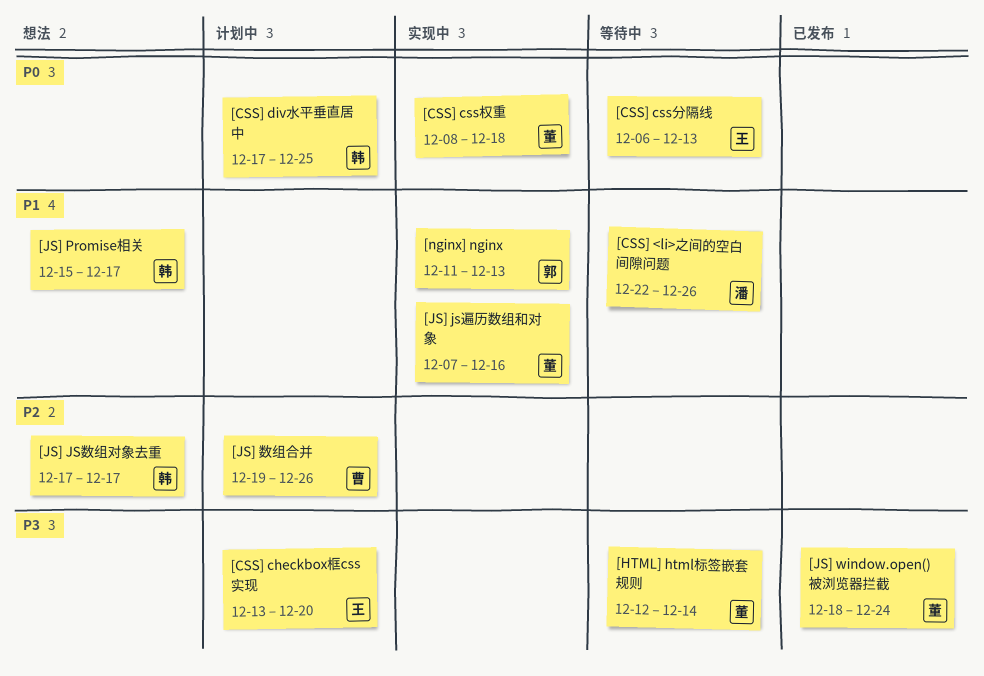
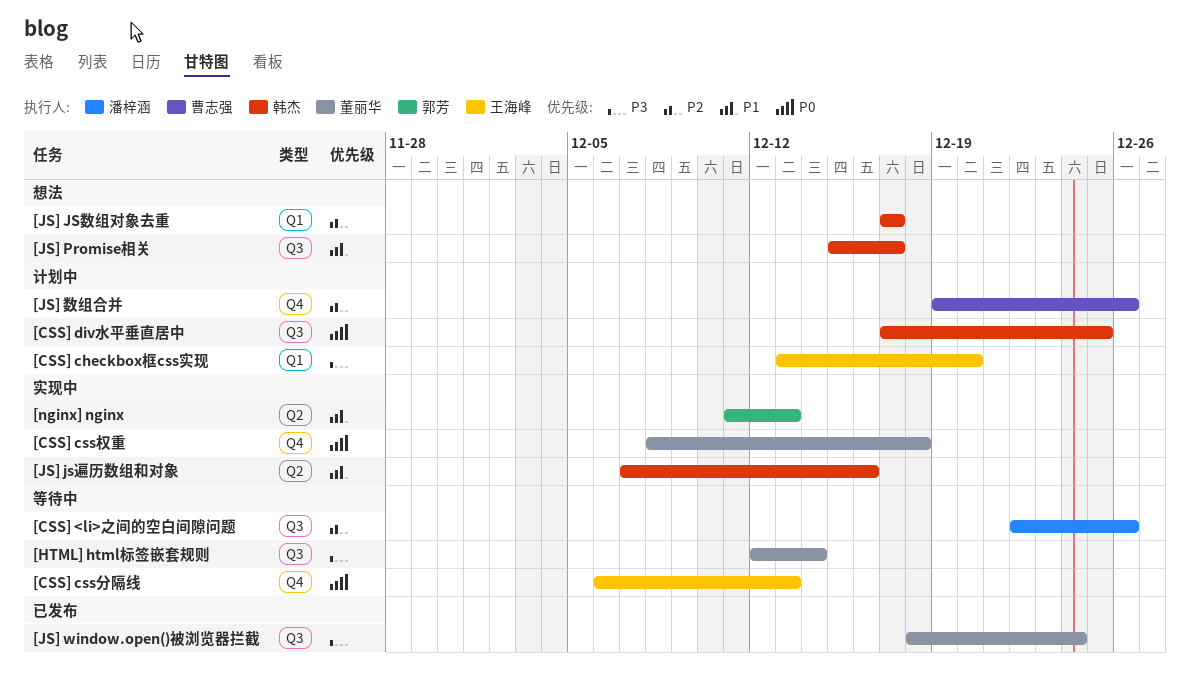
[CSS] <li>之间的空白间隙问题, priority: P1 -> P2
[JS] js遍历数组和对象, owner: 董丽华 -> 韩杰

